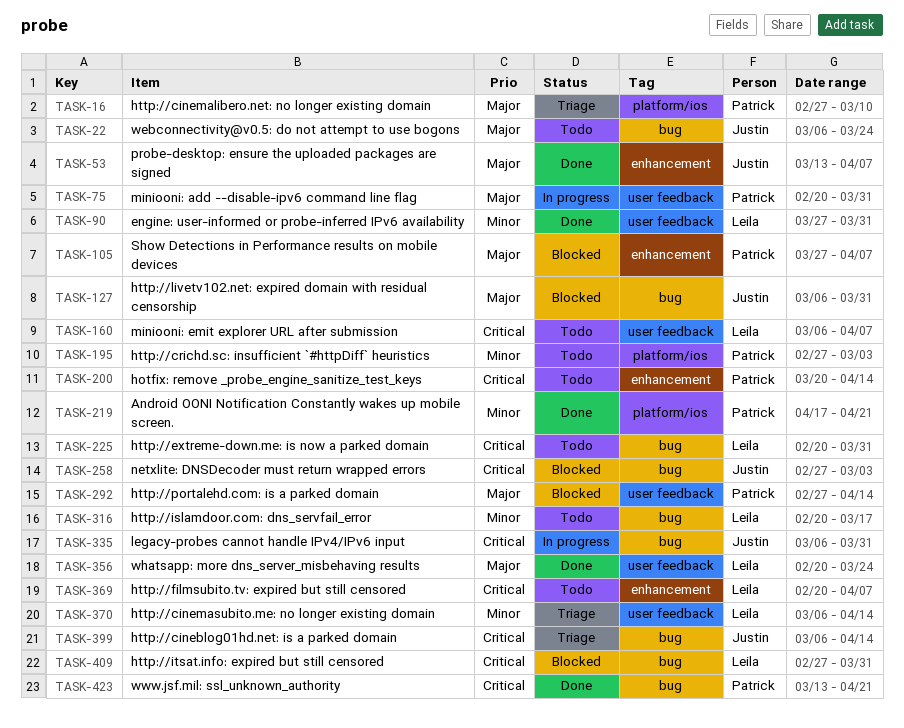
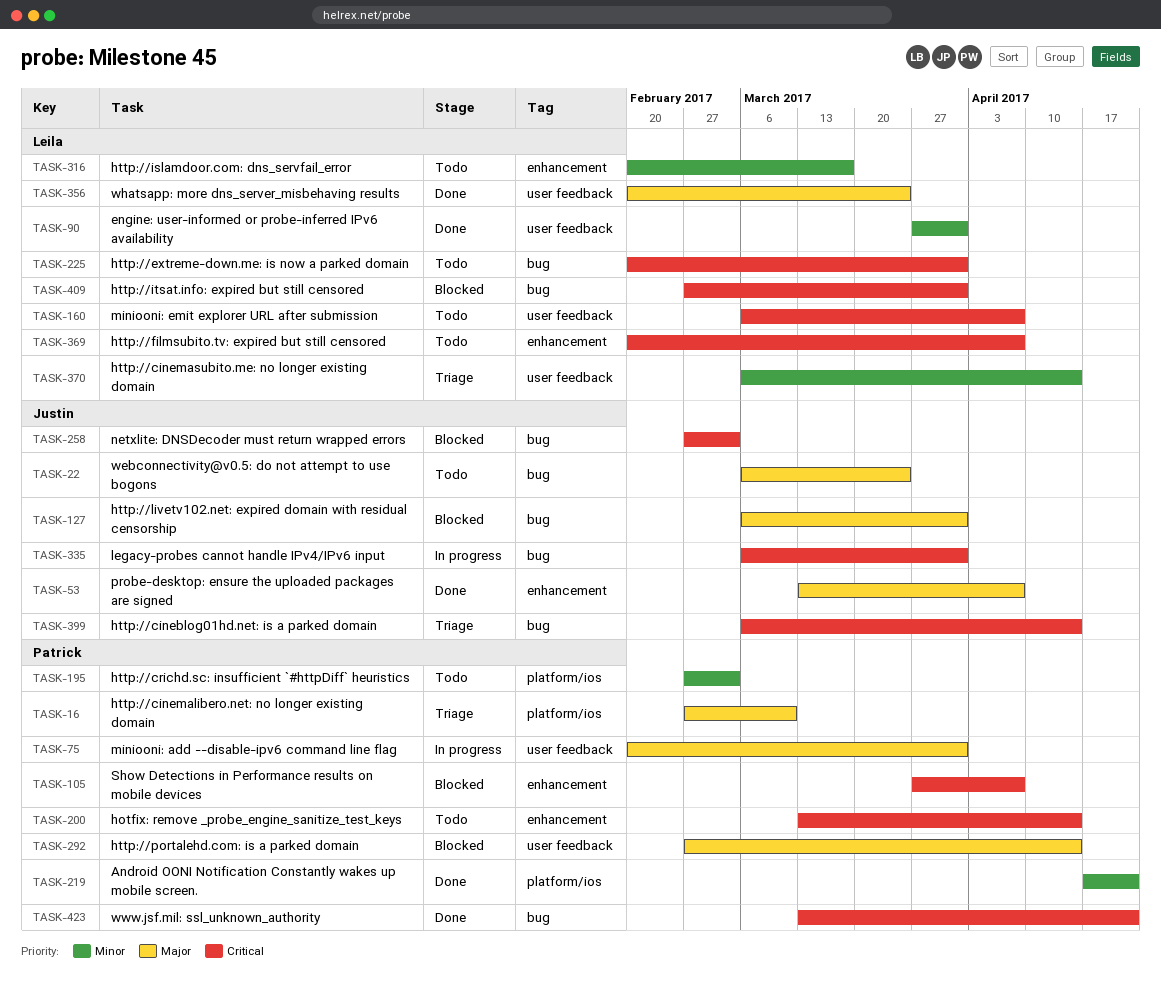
TASK-105, priority: Major -> Critical
TASK-200, start: Mar 20 -> Mar 13
TASK-316, label: bug -> enhancement

